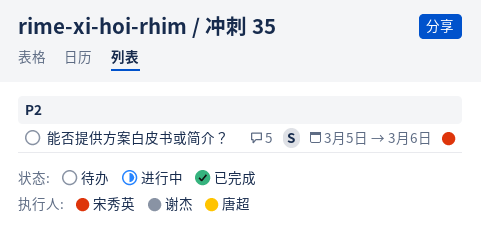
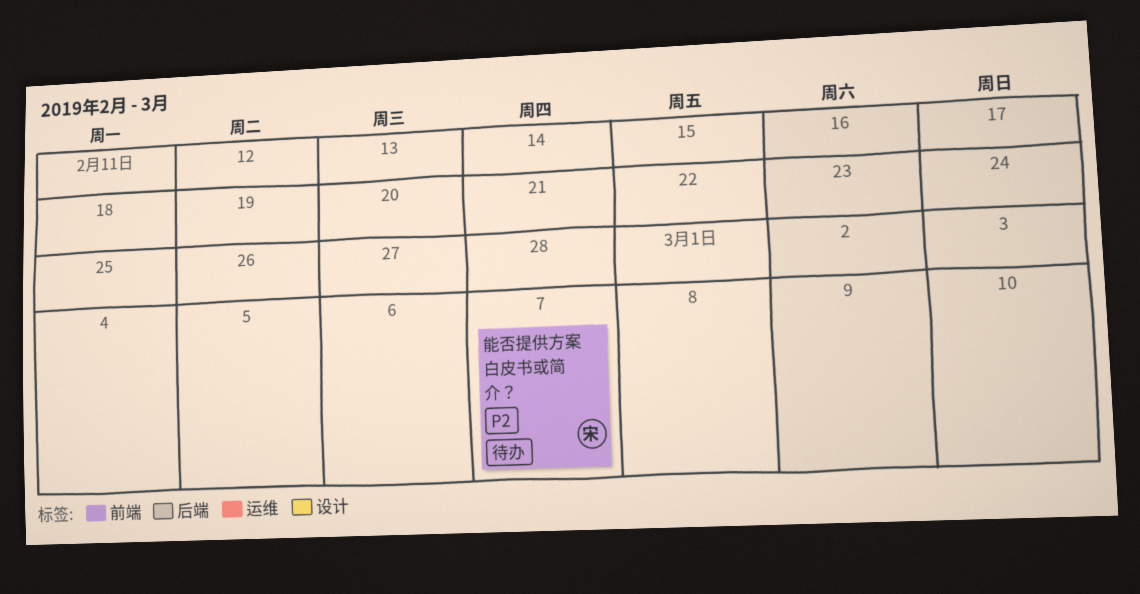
能否提供方案白皮书或简介？, due: Mar 6 -> Mar 7

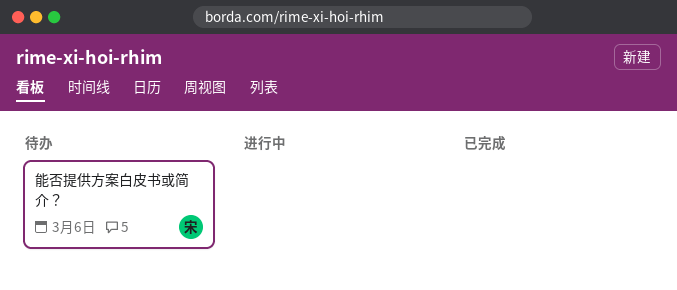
能否提供方案白皮书或简介？, due: Mar 7 -> Mar 6

